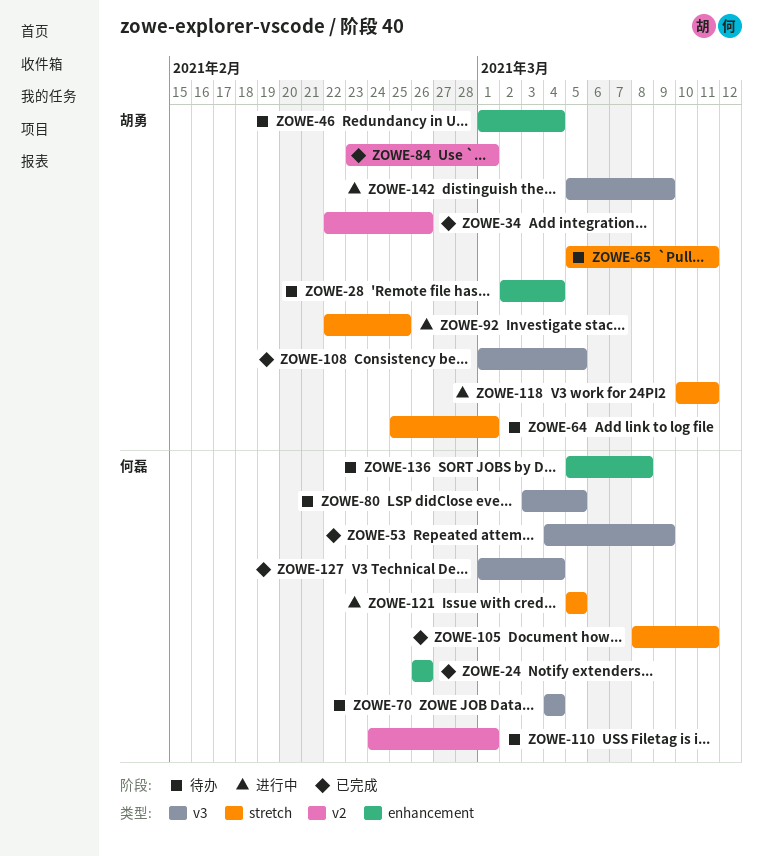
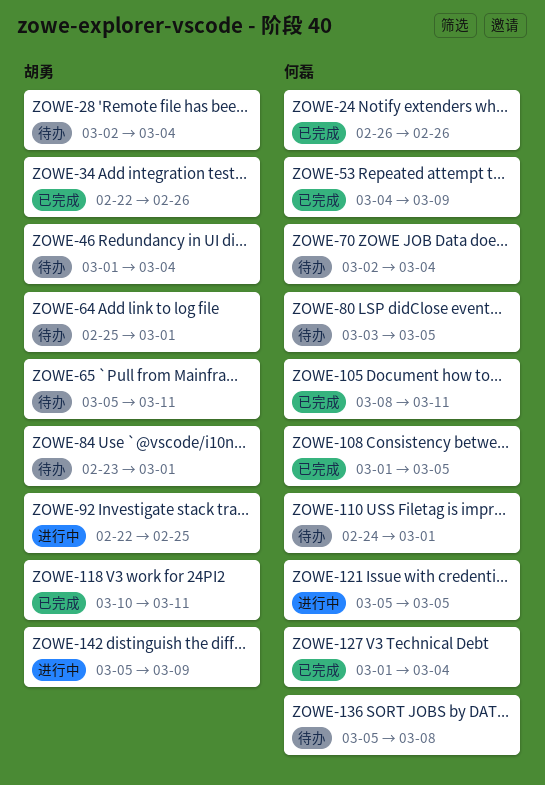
ZOWE-70, start: Mar 4 -> Mar 2
ZOWE-84, status: 已完成 -> 待办
ZOWE-108, owner: 胡勇 -> 何磊
ZOWE-118, status: 进行中 -> 已完成

